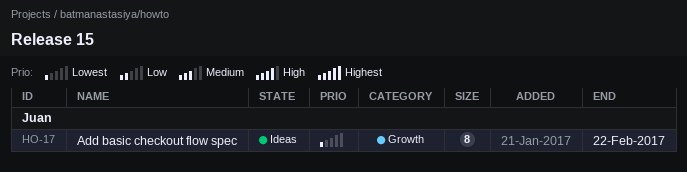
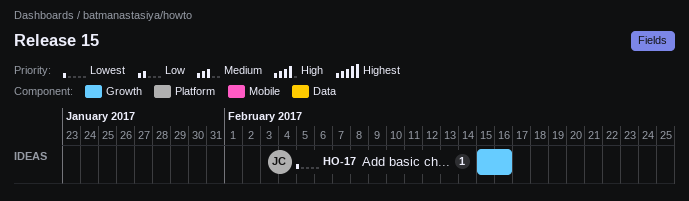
HO-17, estimate: 8 -> 1
HO-17, due: Feb 22 -> Feb 16

